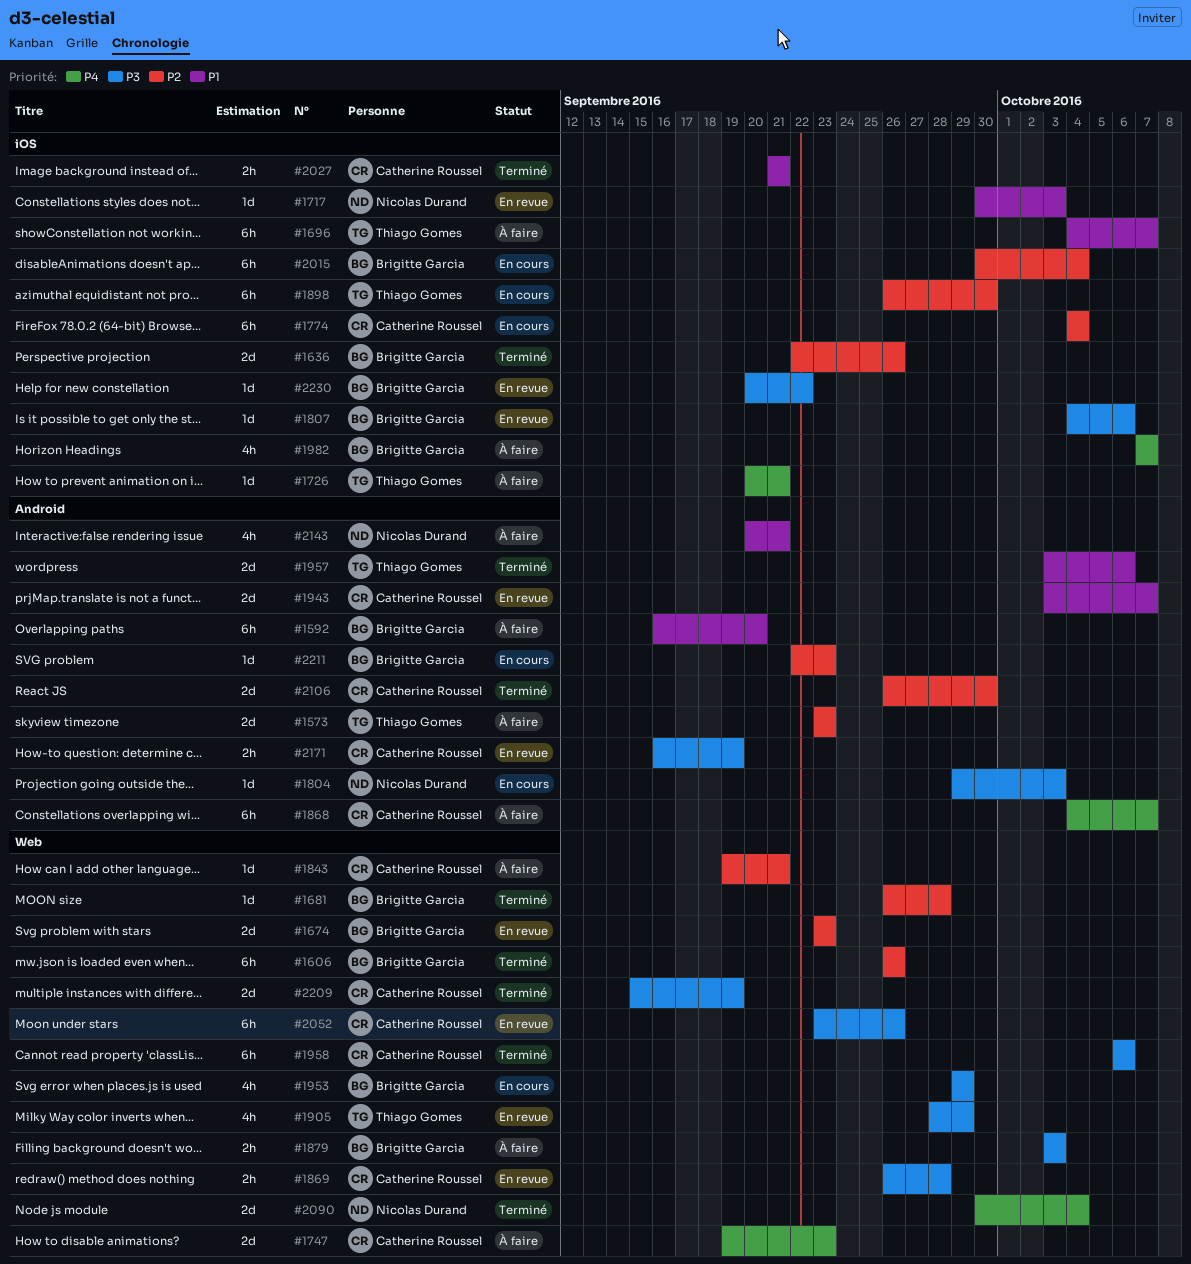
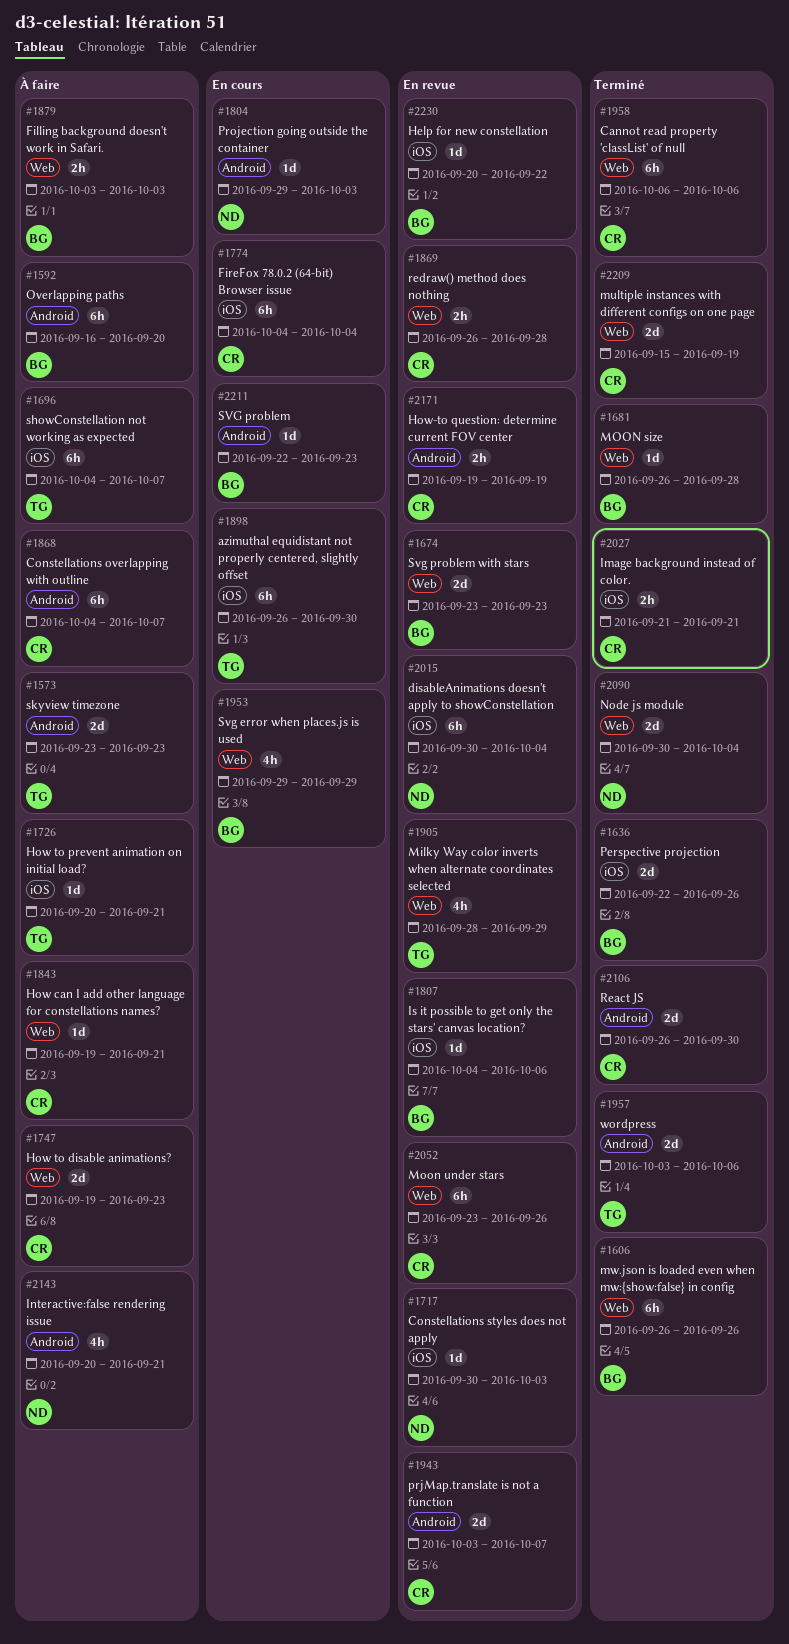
#1982: present -> none
#2015, status: En cours -> En revue
#2015, owner: Brigitte Garcia -> Nicolas Durand
#2171, start: Sep 16 -> Sep 19

